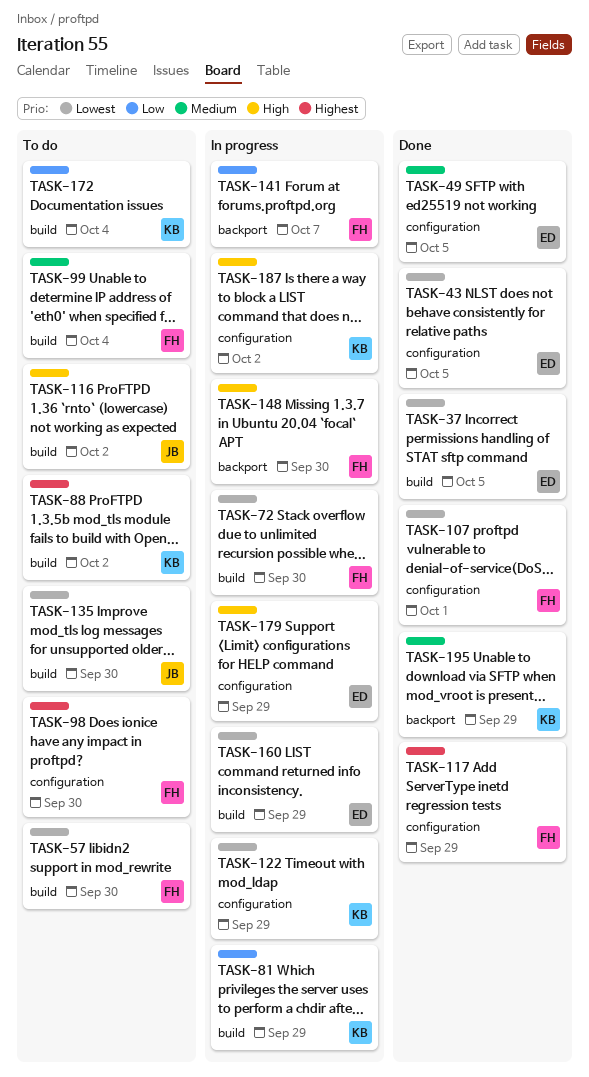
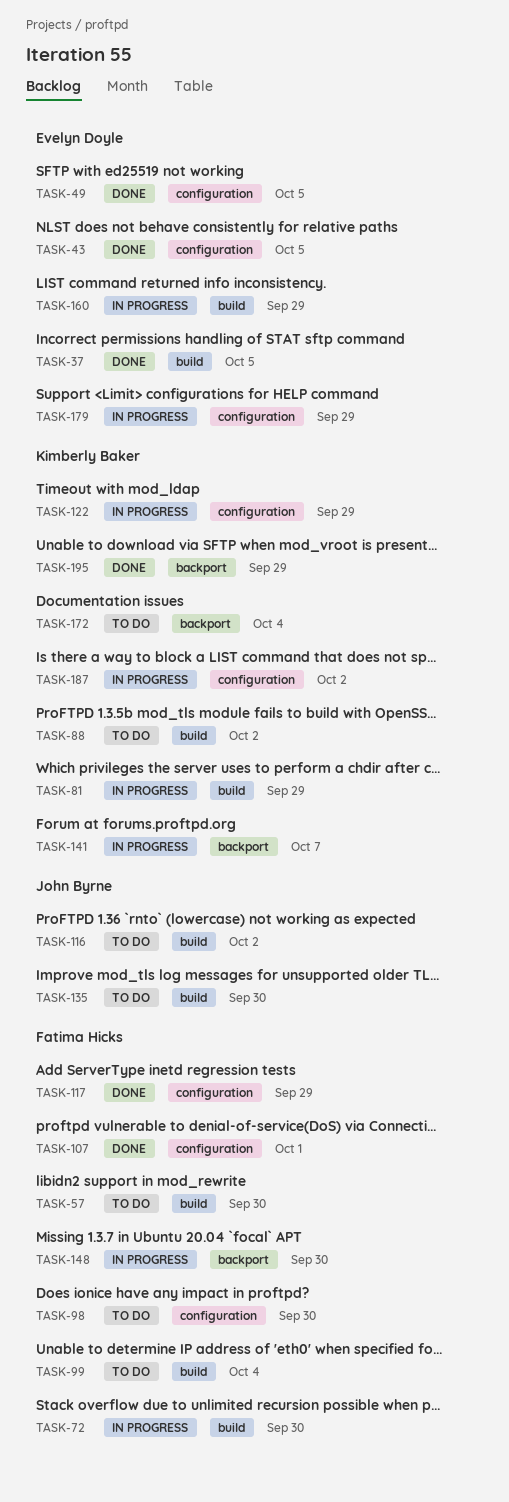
TASK-141, owner: Fatima Hicks -> Kimberly Baker
TASK-172, label: build -> backport

